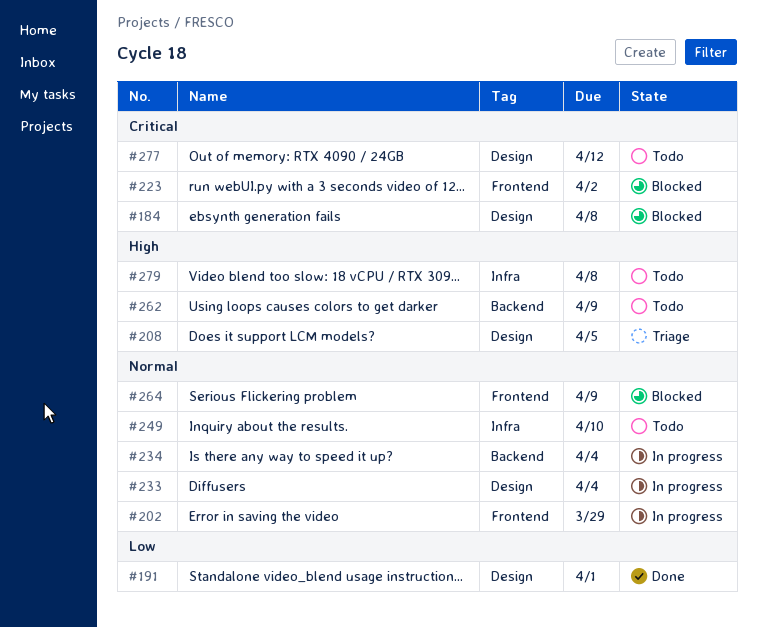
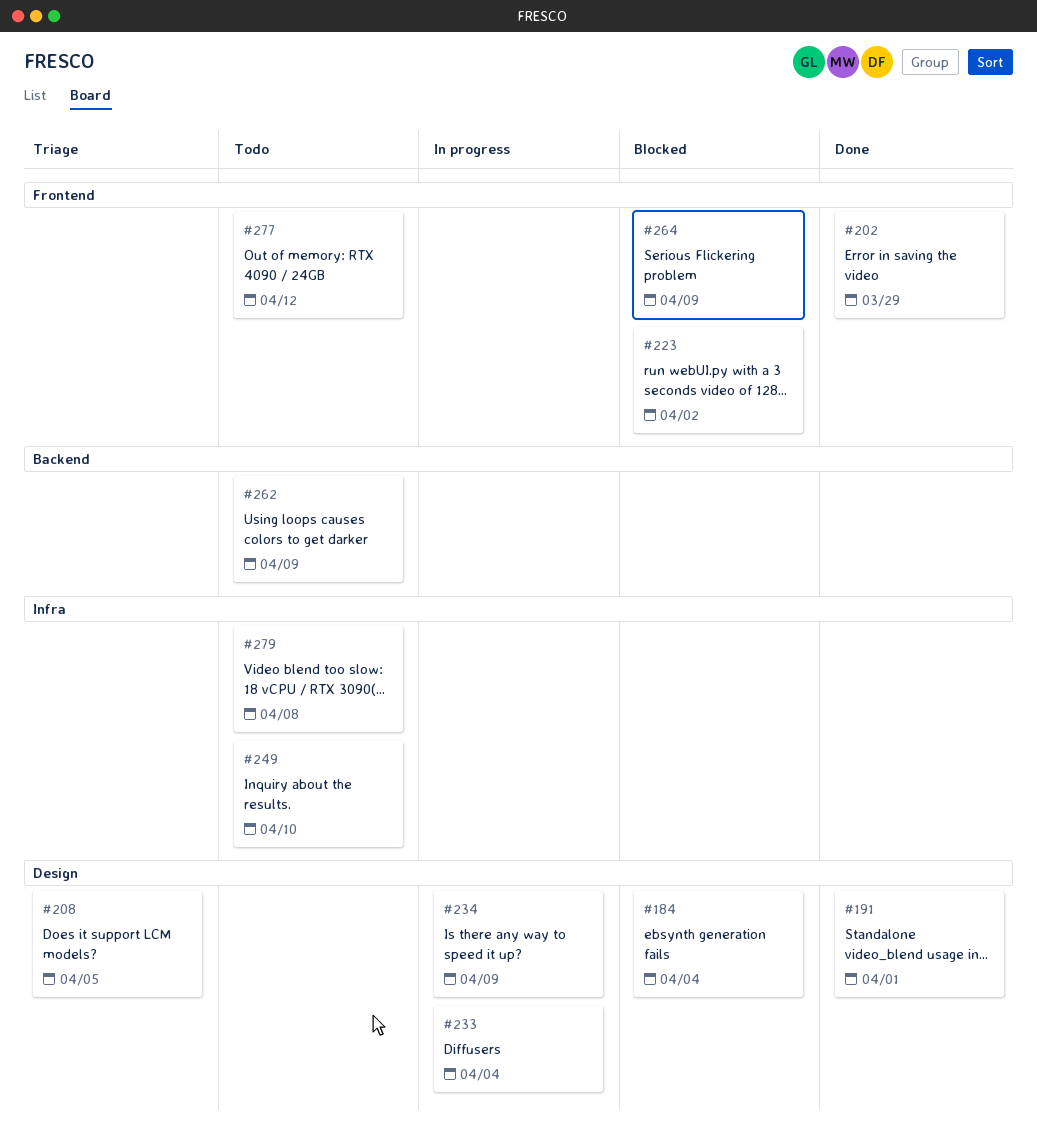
#184, due: Apr 8 -> Apr 4
#202, status: In progress -> Done
#234, label: Backend -> Design
#234, due: Apr 4 -> Apr 9
#277, label: Design -> Frontend

